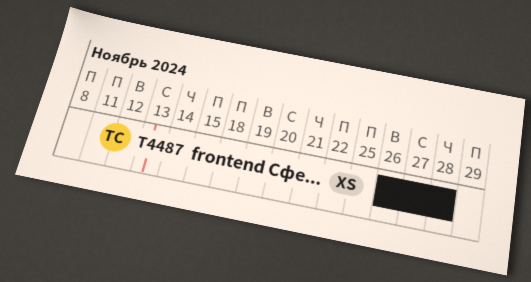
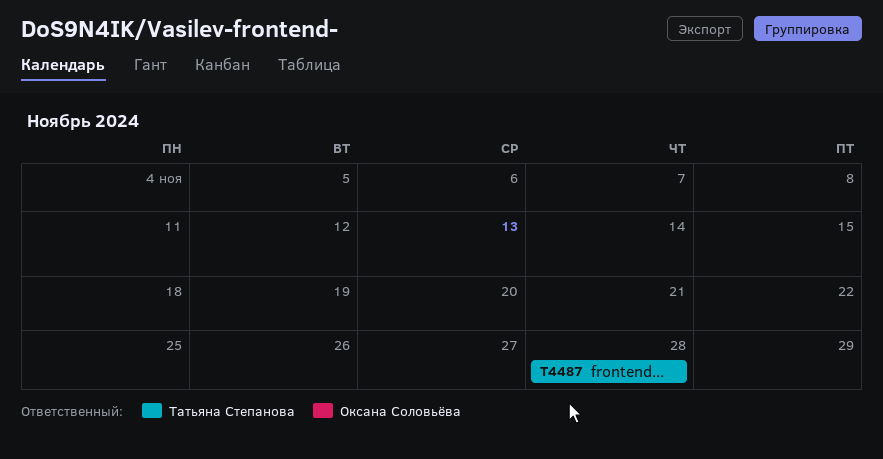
T4487, start: Nov 26 -> Nov 28

